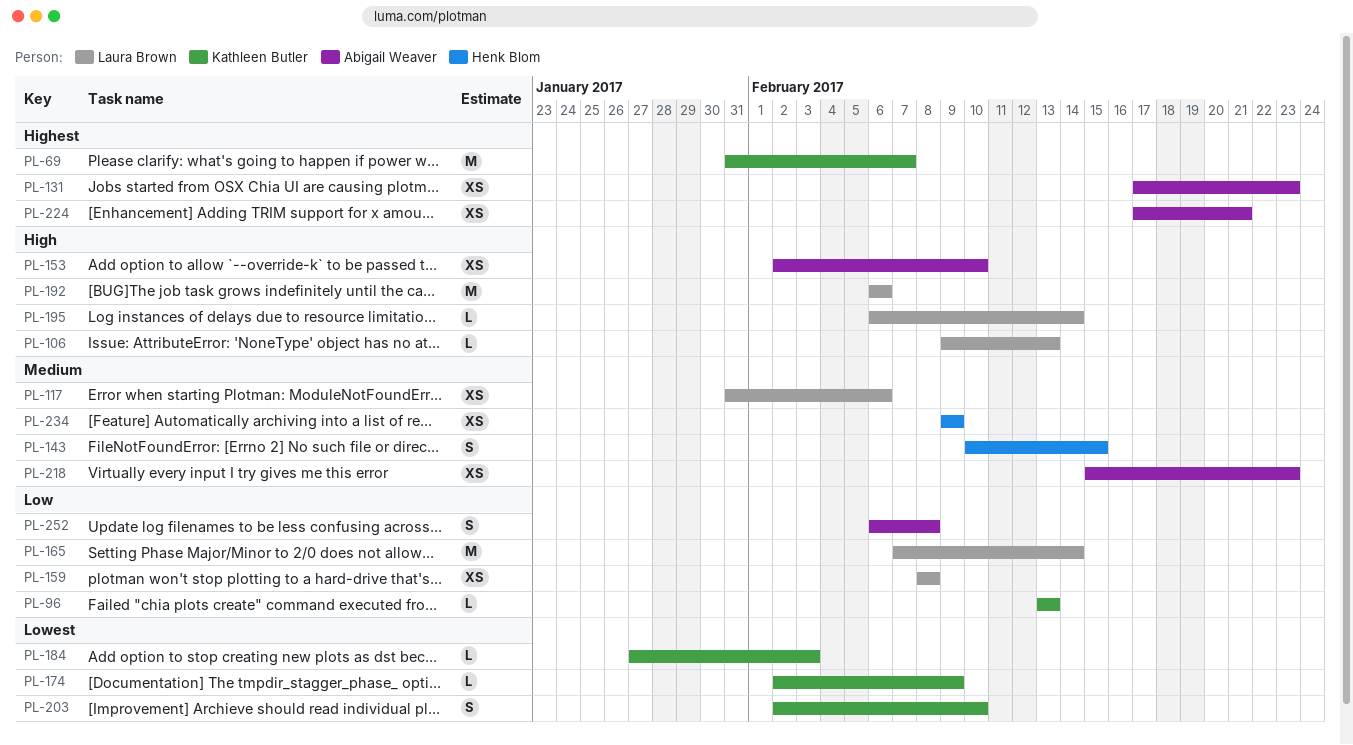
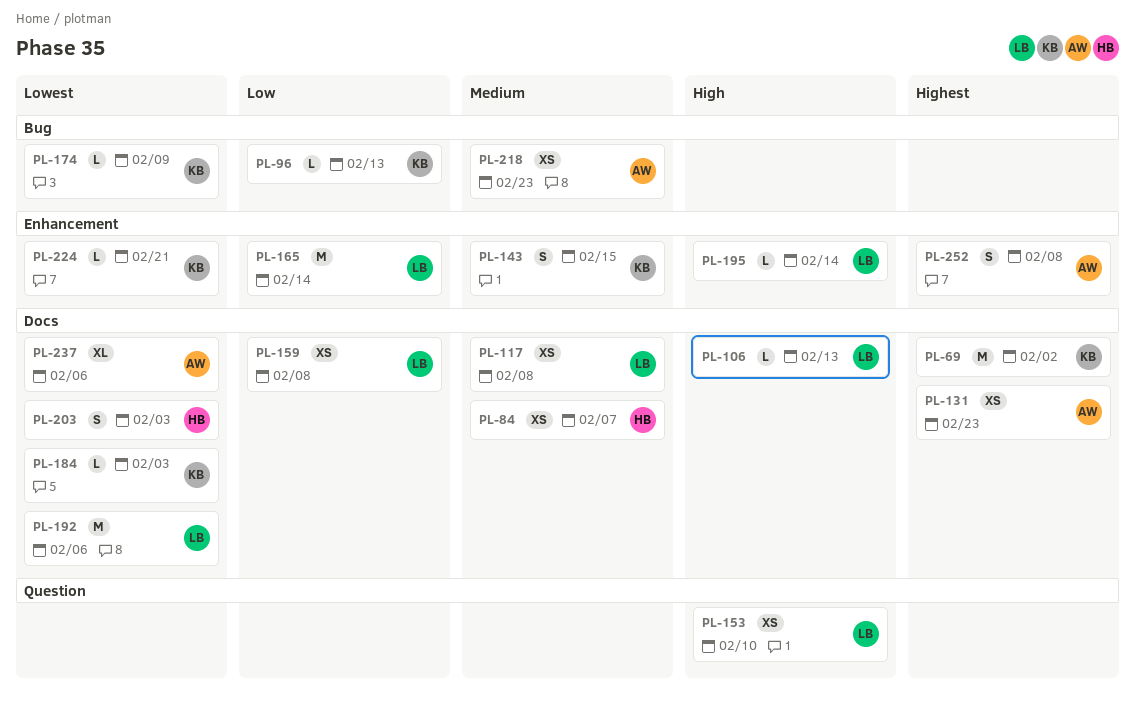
PL-69, due: Feb 7 -> Feb 2
PL-84: none -> present
PL-117, due: Feb 6 -> Feb 8
PL-143, owner: Henk Blom -> Kathleen Butler
PL-153, owner: Abigail Weaver -> Laura Brown
PL-192, priority: High -> Lowest
PL-203, owner: Kathleen Butler -> Henk Blom
PL-203, due: Feb 10 -> Feb 3
PL-224, owner: Abigail Weaver -> Kathleen Butler
PL-224, priority: Highest -> Lowest
PL-224, estimate: XS -> L
PL-234: present -> none
PL-237: none -> present
PL-252, priority: Low -> Highest

